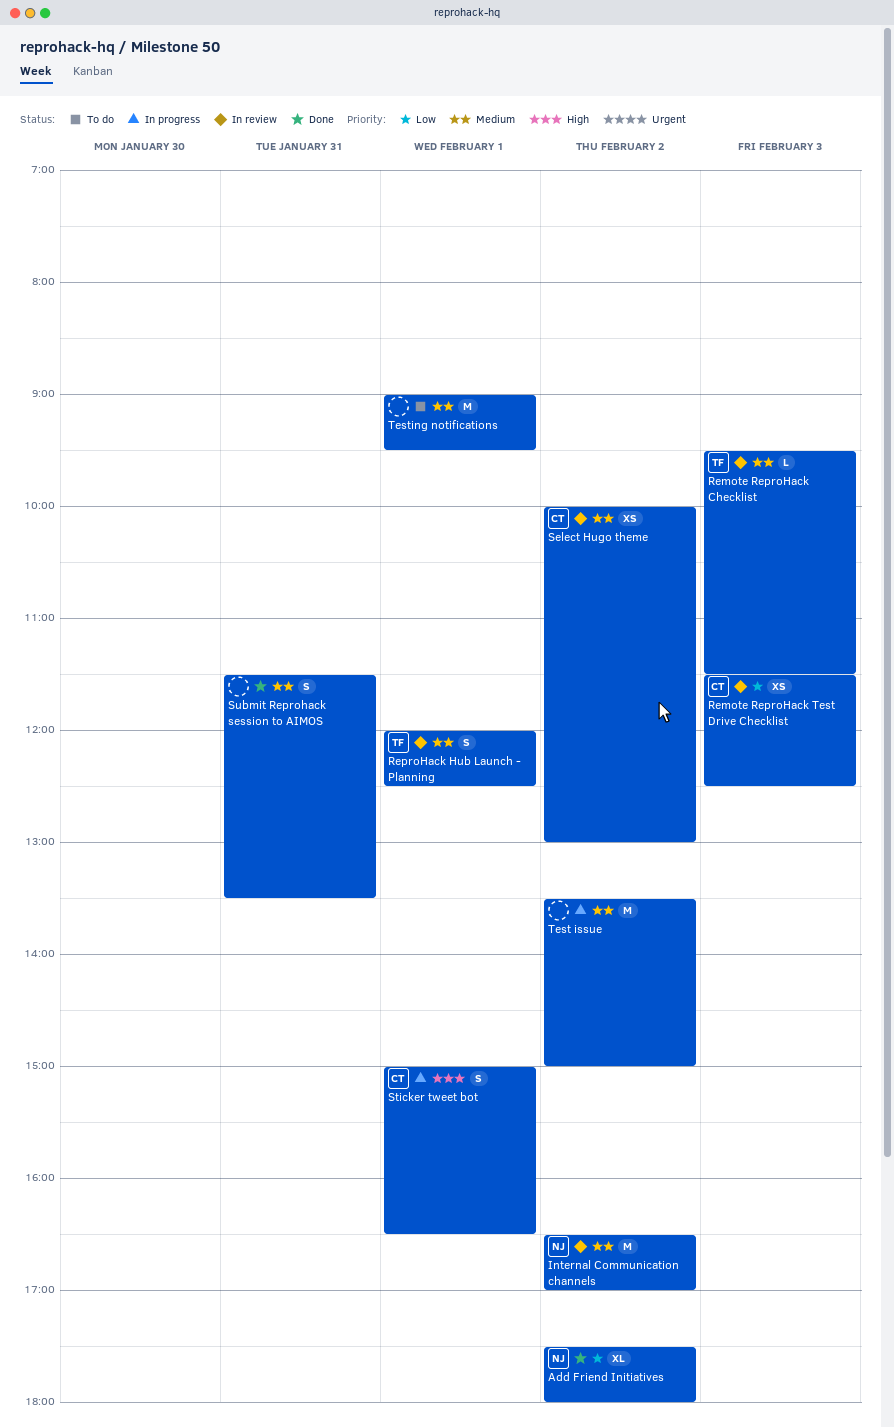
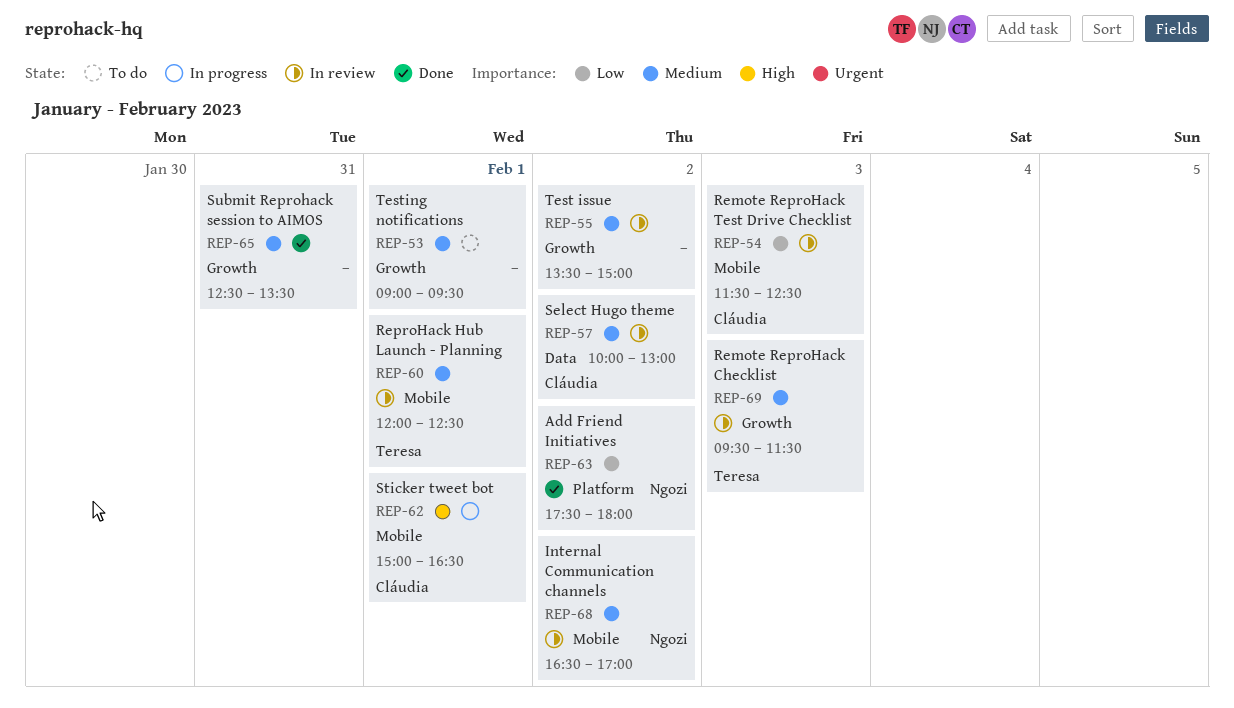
Submit Reprohack session to AIMOS, begins: 11:30 -> 12:30
Test issue, status: In progress -> In review

